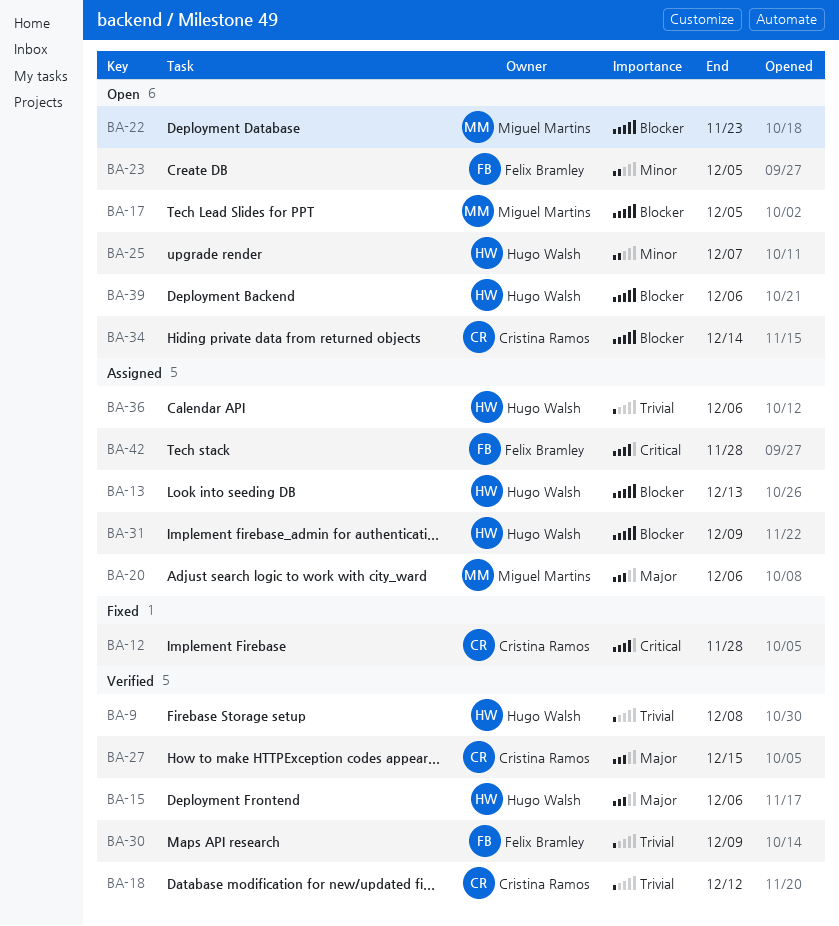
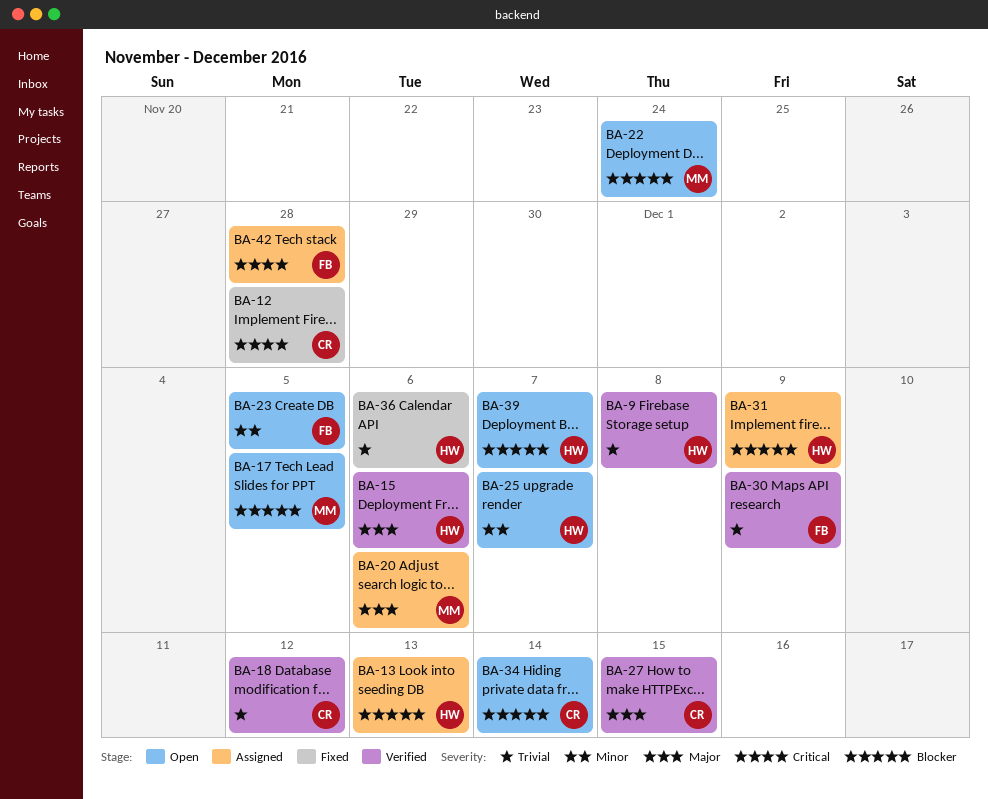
BA-22, due: Nov 23 -> Nov 24
BA-36, status: Assigned -> Fixed
BA-39, due: Dec 6 -> Dec 7

